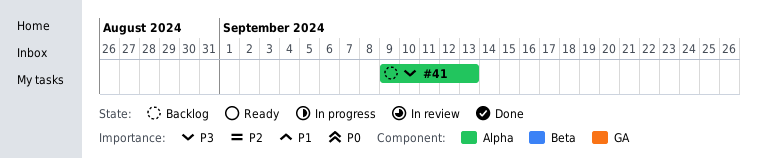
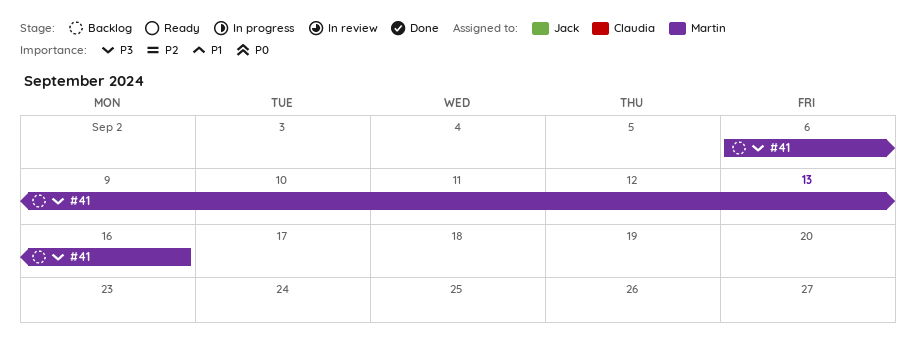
#41, start: Sep 9 -> Sep 6
#41, due: Sep 13 -> Sep 16

